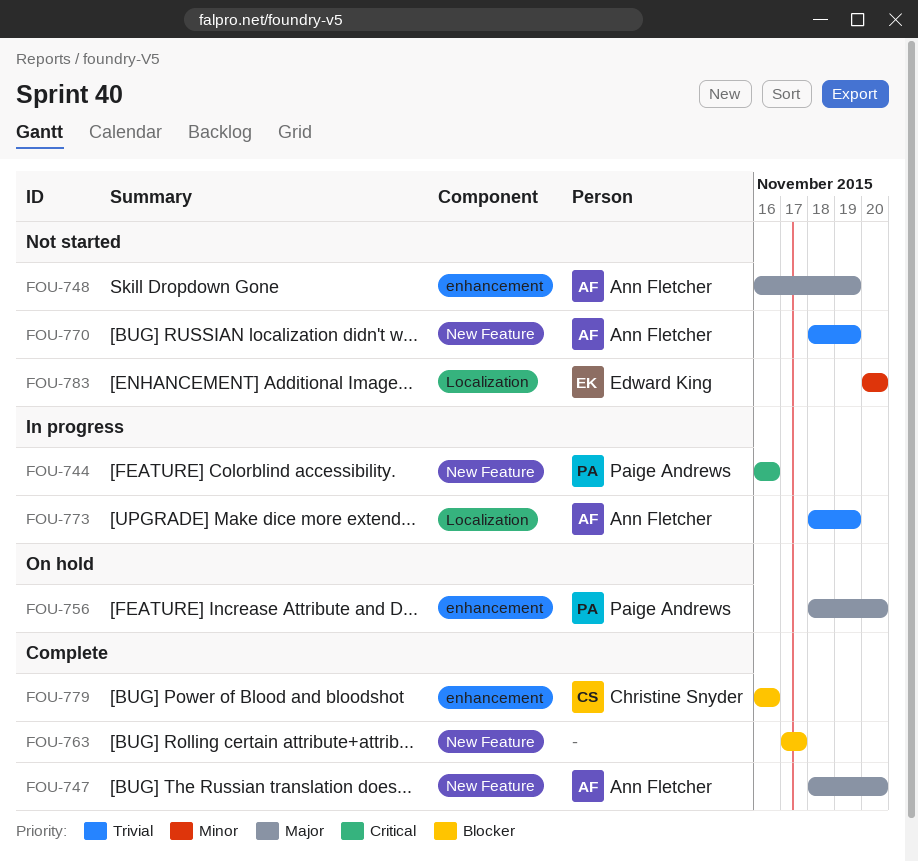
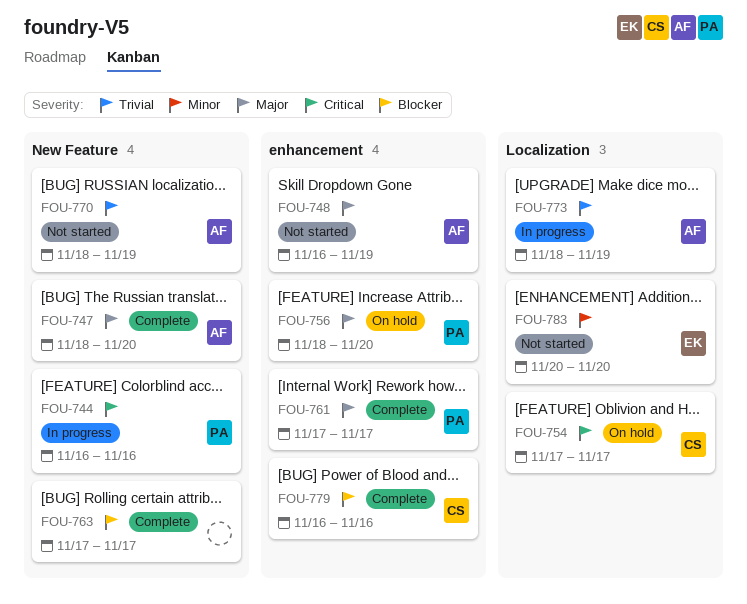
FOU-754: none -> present
FOU-761: none -> present

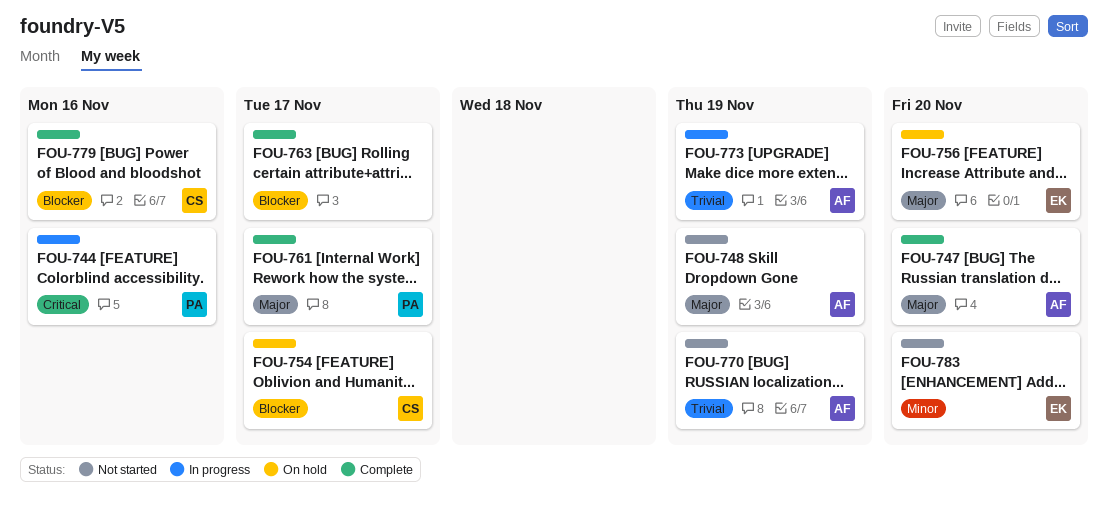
FOU-754, priority: Critical -> Blocker
FOU-756, owner: PA -> EK

